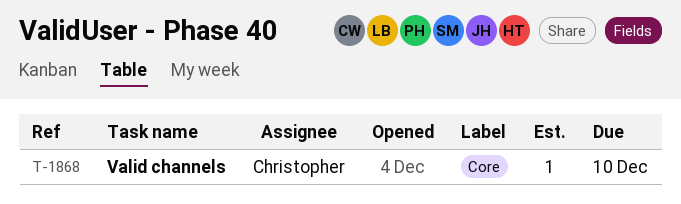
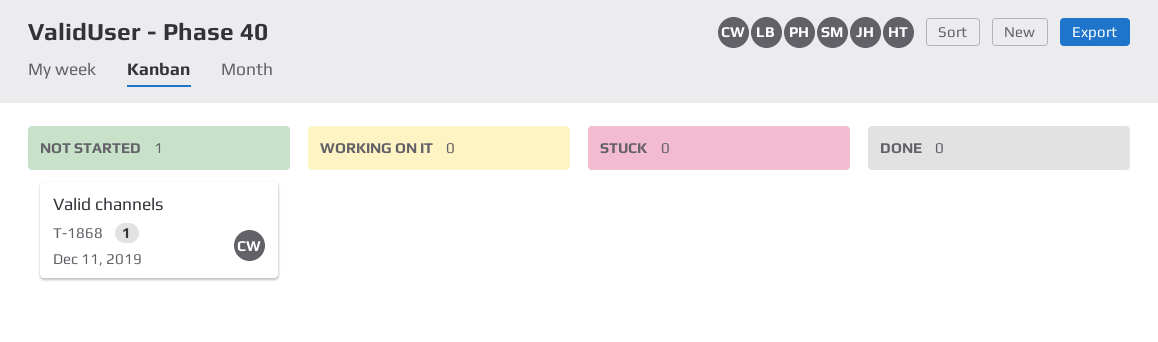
T-1868, due: Dec 10 -> Dec 11

